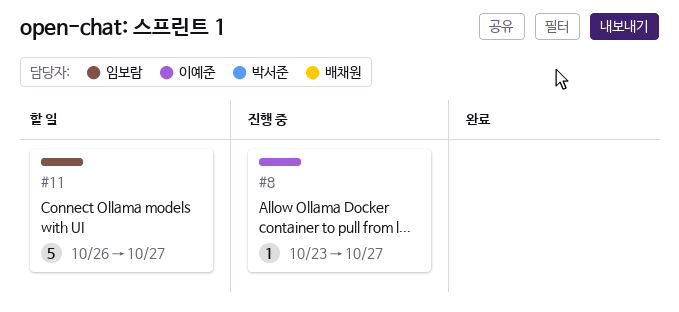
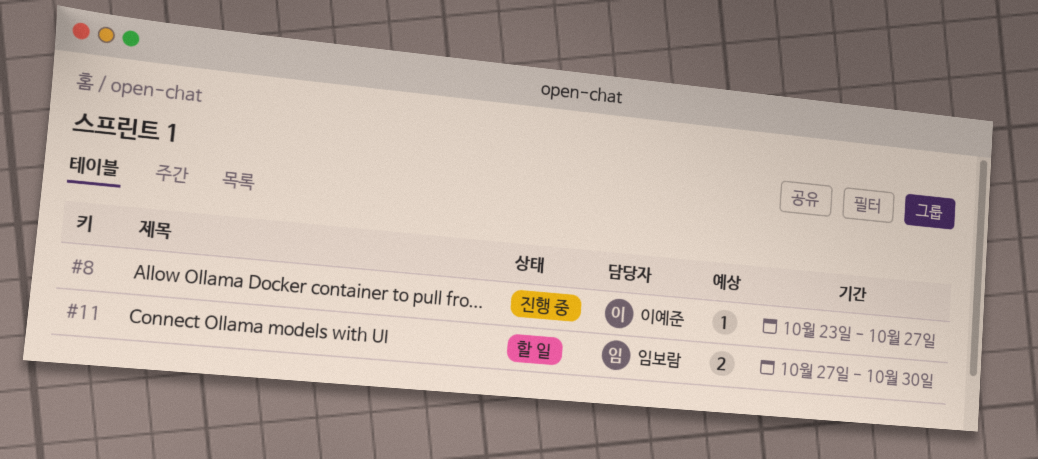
#11, estimate: 5 -> 2
#11, start: Oct 26 -> Oct 27
#11, due: Oct 27 -> Oct 30

